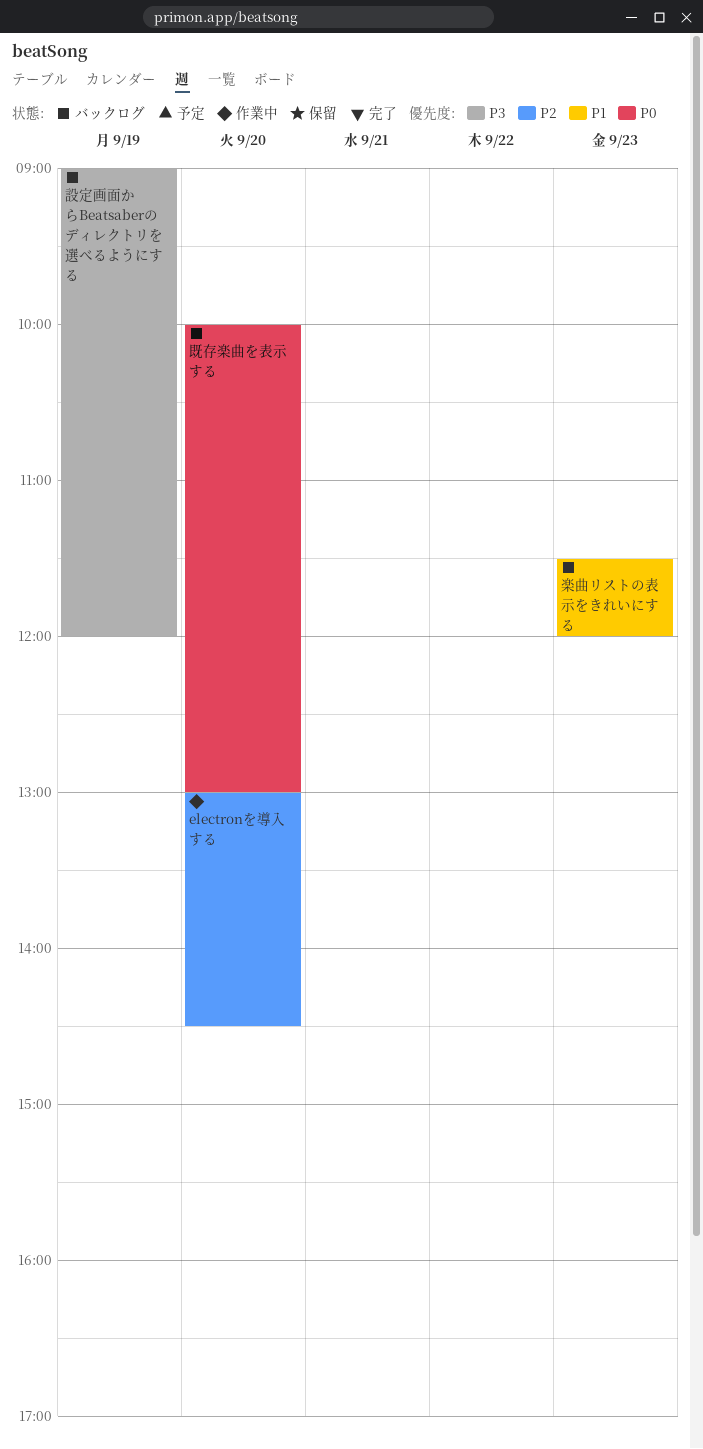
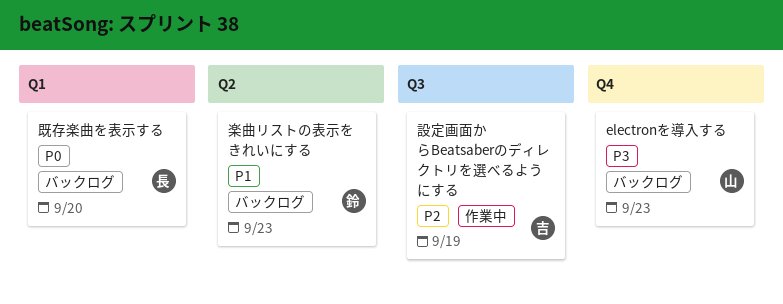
electronを導入する, status: 作業中 -> バックログ
electronを導入する, priority: P2 -> P3
electronを導入する, day: Sep 20 -> Sep 23
設定画面からBeatsaberのディレクトリを選べるようにする, status: バックログ -> 作業中
設定画面からBeatsaberのディレクトリを選べるようにする, priority: P3 -> P2

